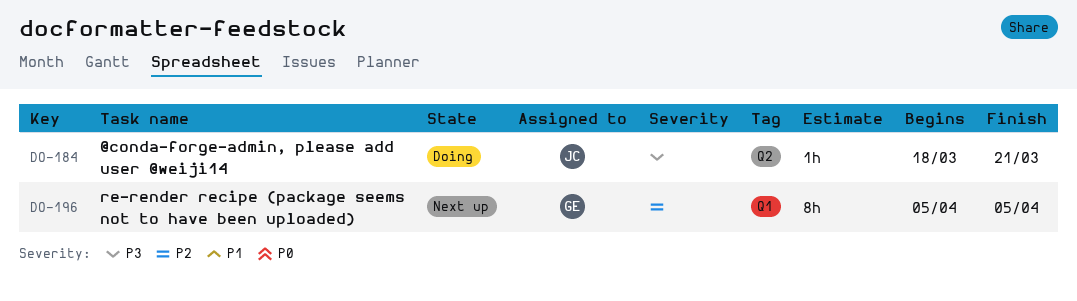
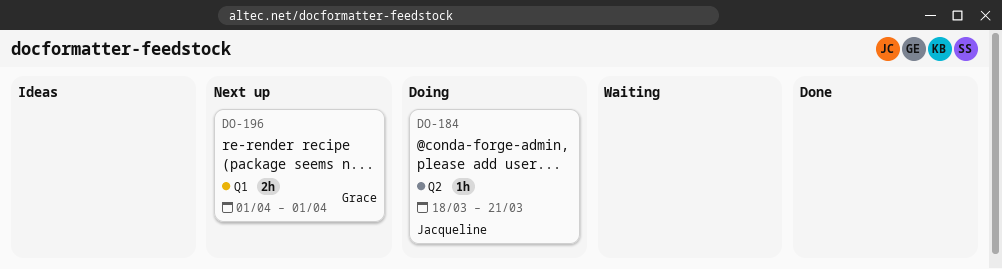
DO-196, estimate: 8h -> 2h
DO-196, start: Apr 5 -> Apr 1
DO-196, due: Apr 5 -> Apr 1

